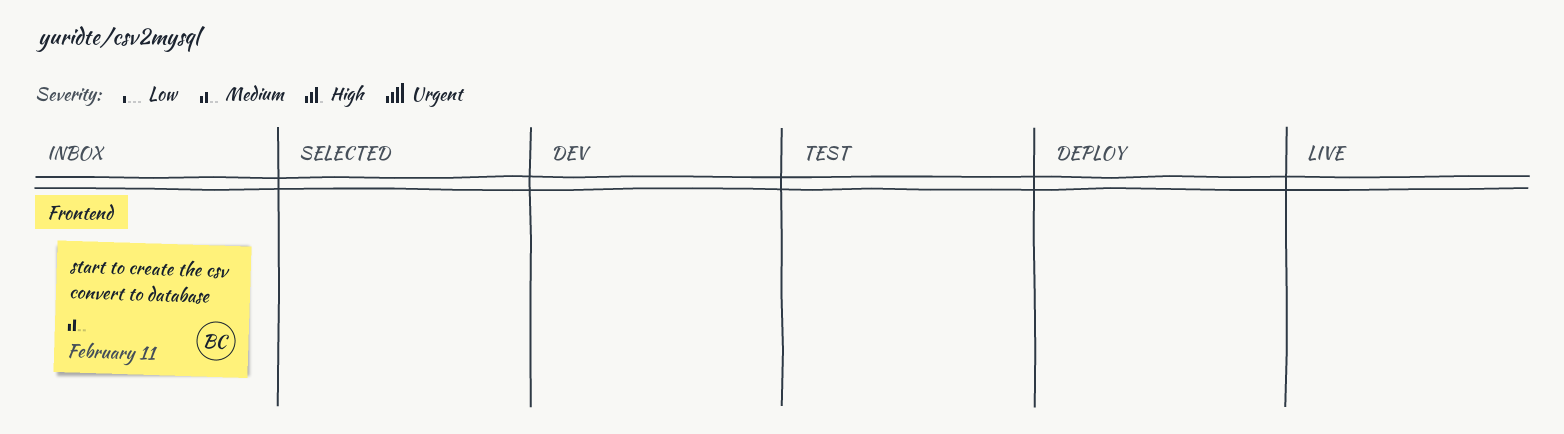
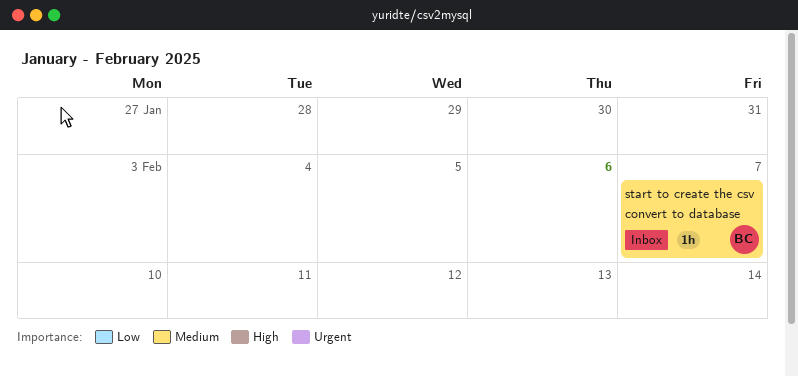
start to create the csv convert to database, due: Feb 11 -> Feb 7

